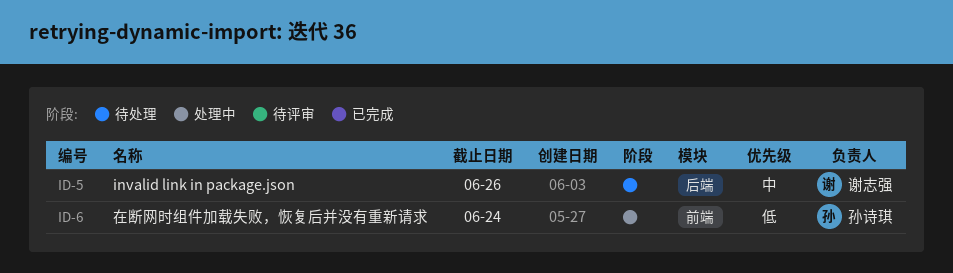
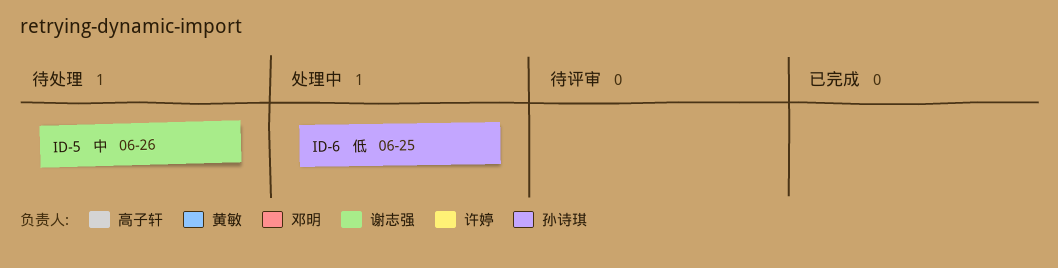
ID-6, due: Jun 24 -> Jun 25

